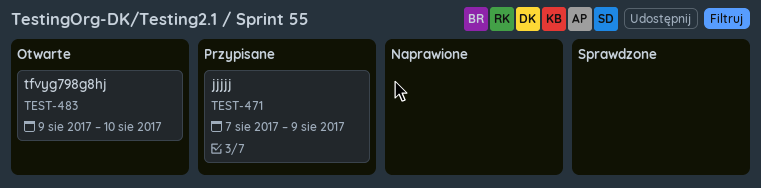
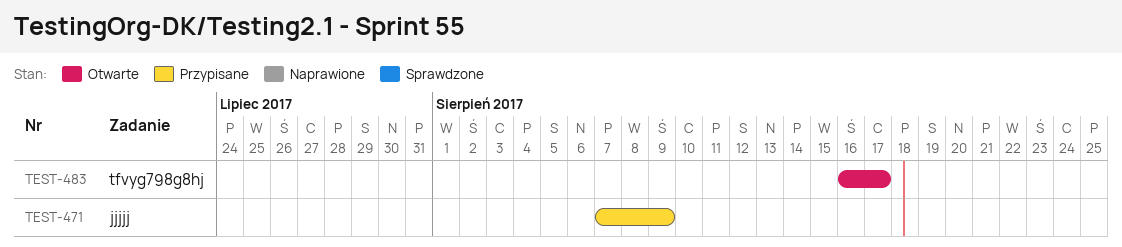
TEST-483, start: Aug 9 -> Aug 16
TEST-483, due: Aug 10 -> Aug 17

